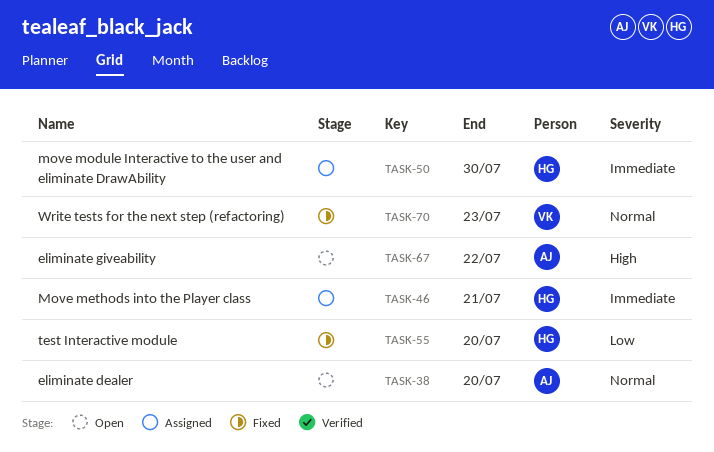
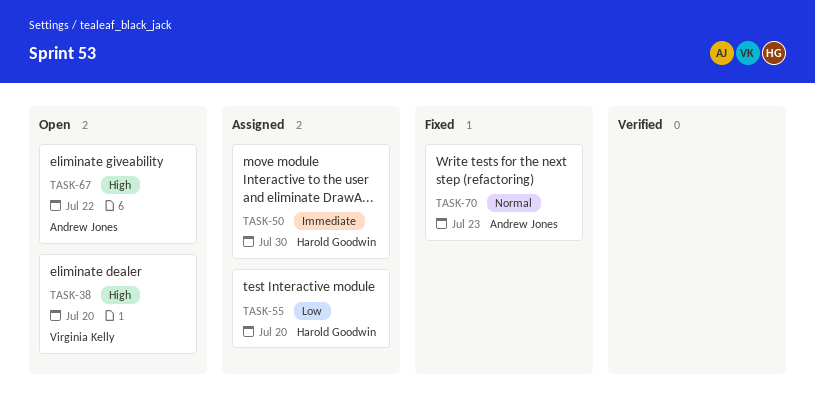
TASK-38, owner: Andrew Jones -> Virginia Kelly
TASK-38, priority: Normal -> High
TASK-46: present -> none
TASK-55, status: Fixed -> Assigned
TASK-70, owner: Virginia Kelly -> Andrew Jones

